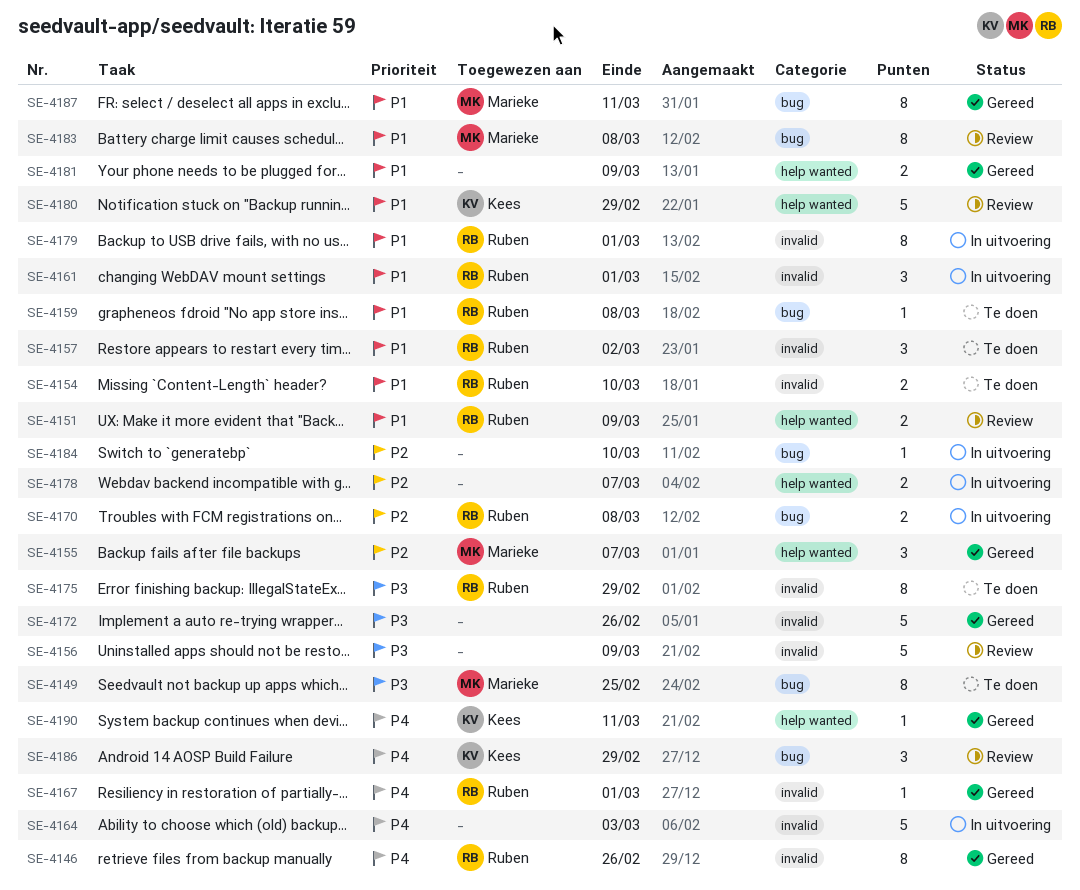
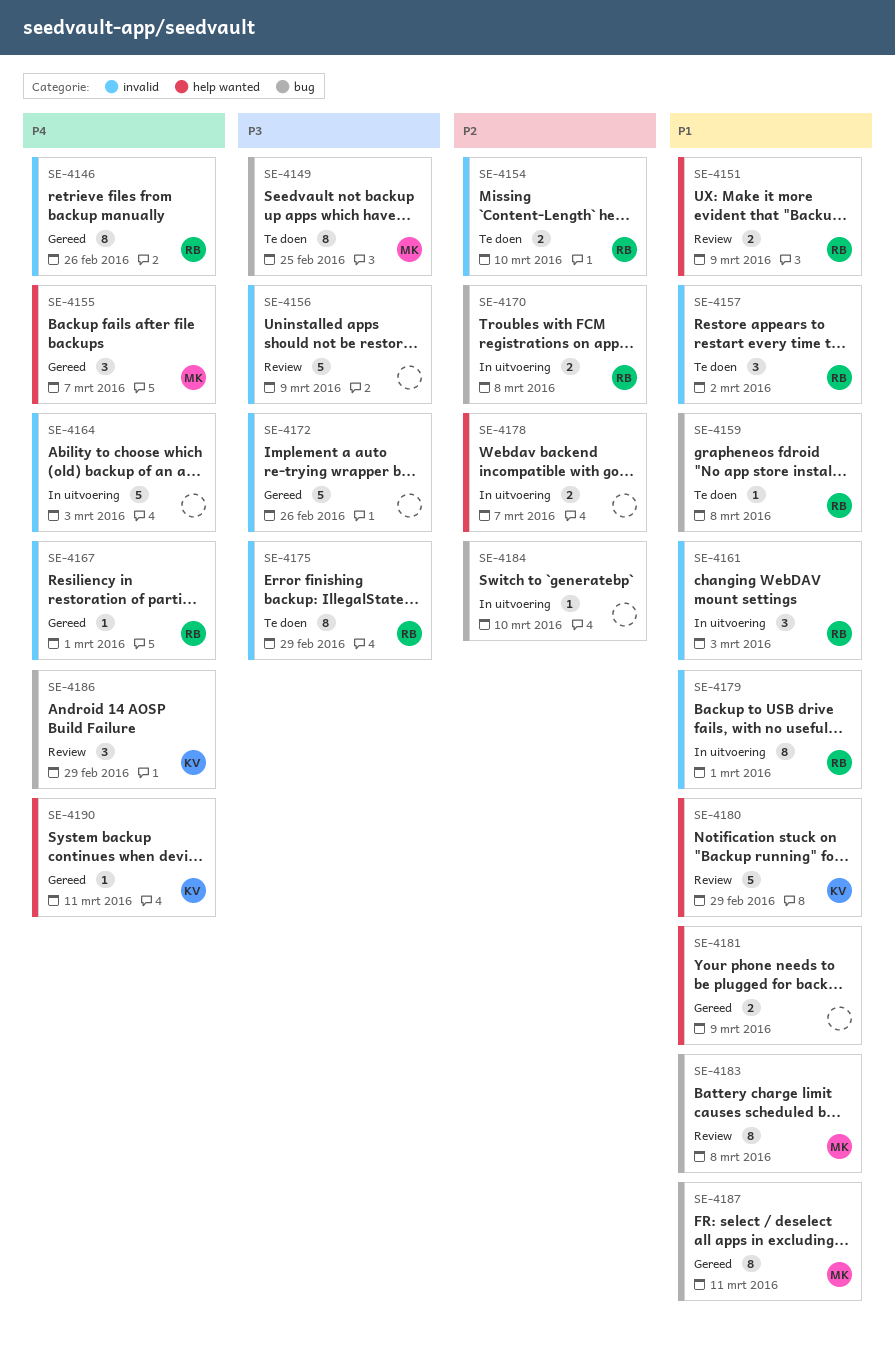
SE-4154, priority: P1 -> P2
SE-4155, priority: P2 -> P4
SE-4161, due: Mar 1 -> Mar 3

